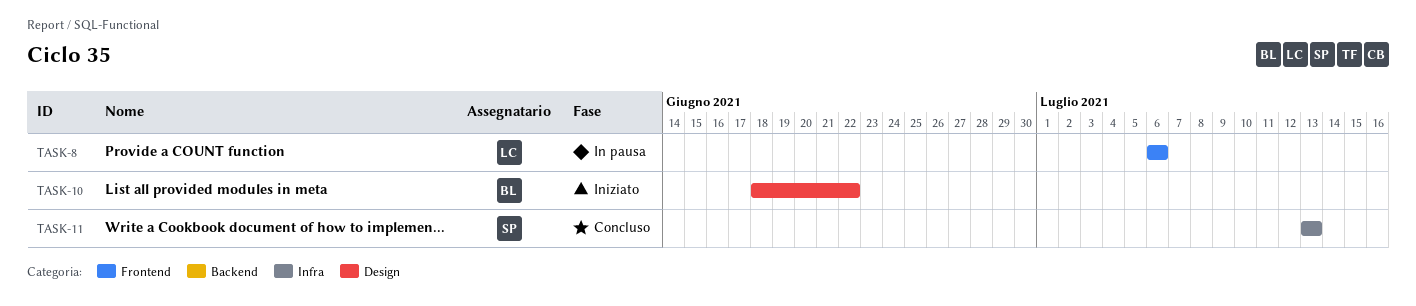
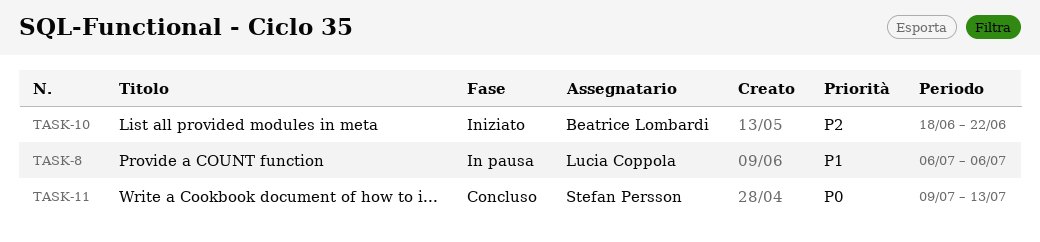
TASK-11, start: Jul 13 -> Jul 9

